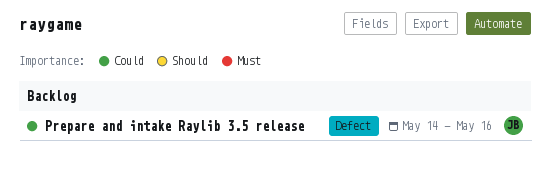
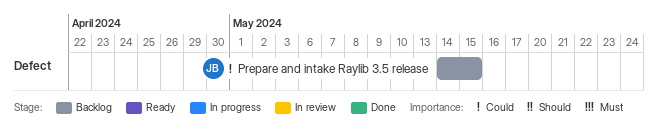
Prepare and intake Raylib 3.5 release, due: May 16 -> May 15

